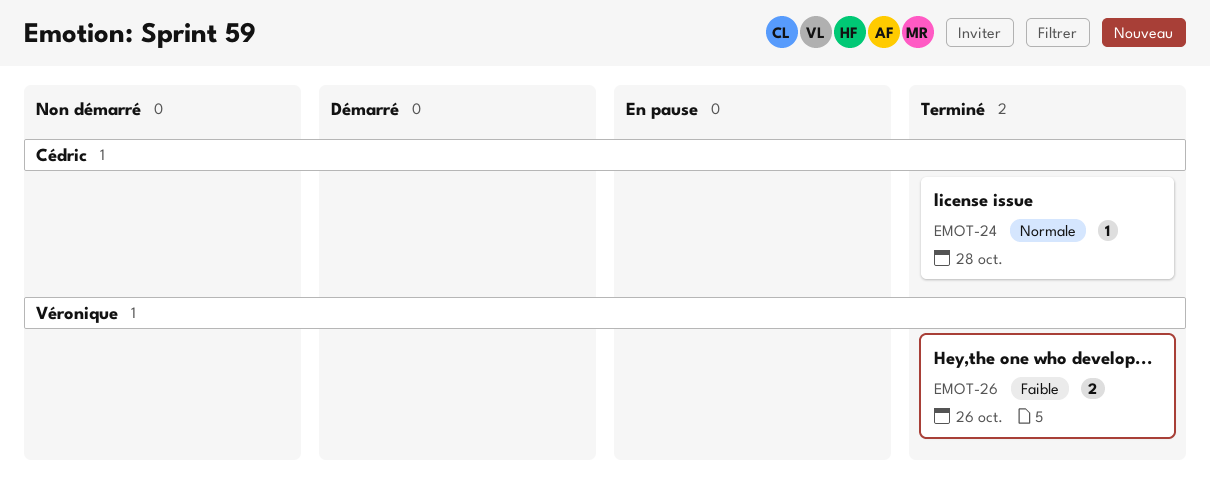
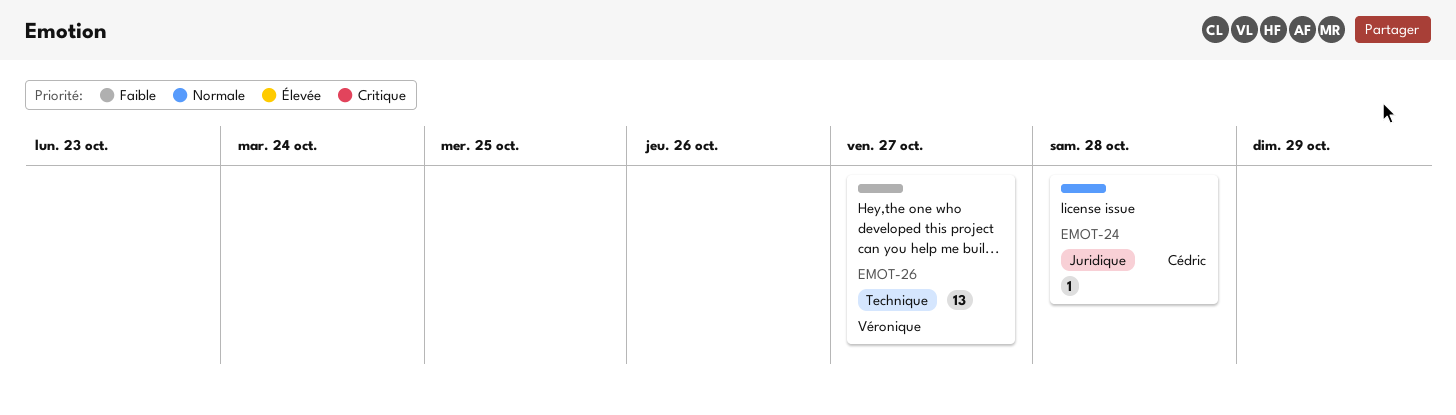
EMOT-26, estimate: 2 -> 13
EMOT-26, due: Oct 26 -> Oct 27

